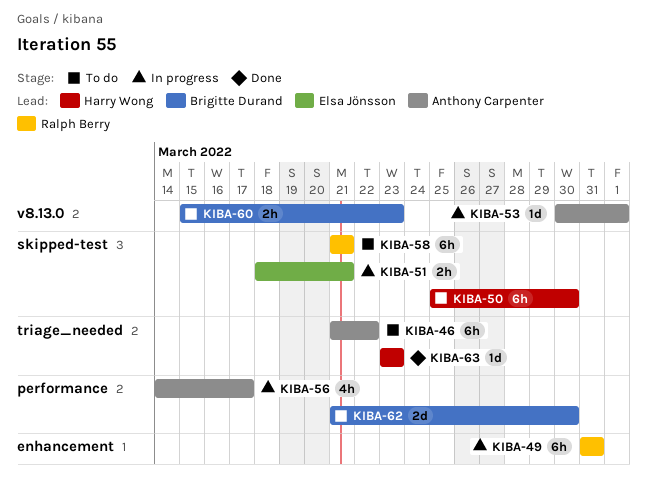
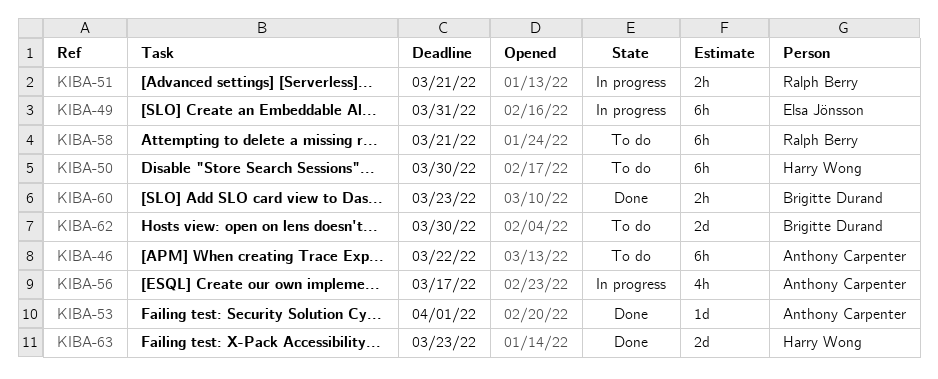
KIBA-49, owner: Ralph Berry -> Elsa Jönsson
KIBA-51, owner: Elsa Jönsson -> Ralph Berry
KIBA-53, status: In progress -> Done
KIBA-60, status: To do -> Done
KIBA-63, estimate: 1d -> 2d

